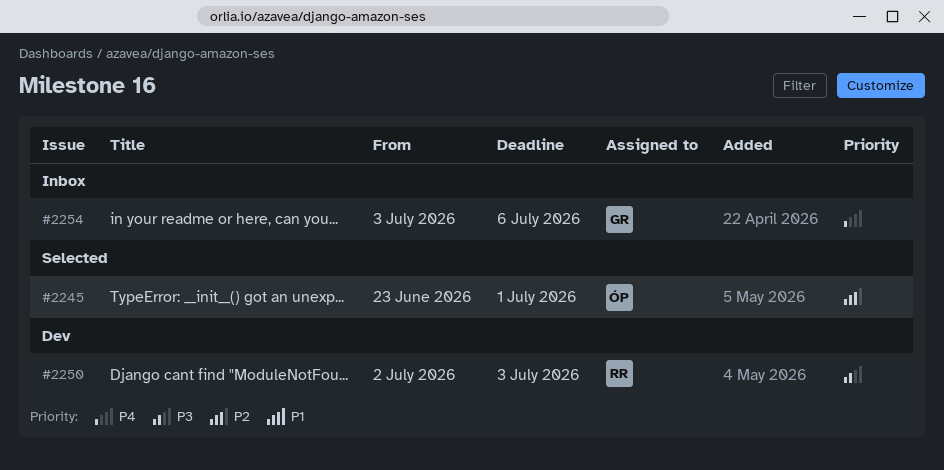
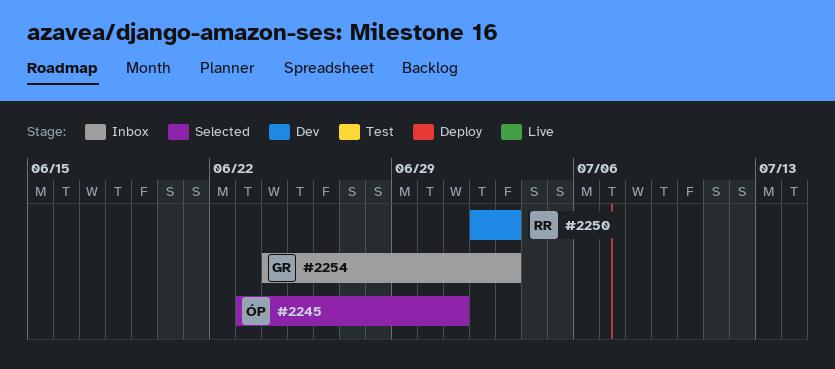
#2254, start: Jul 3 -> Jun 24
#2254, due: Jul 6 -> Jul 3

